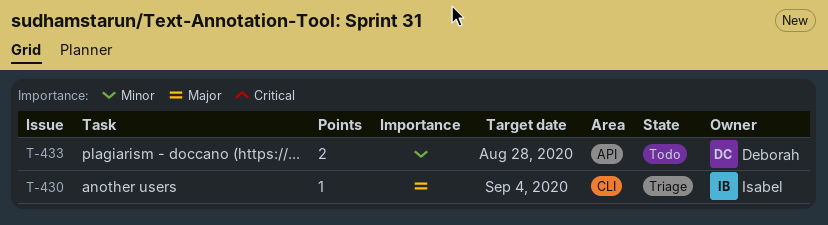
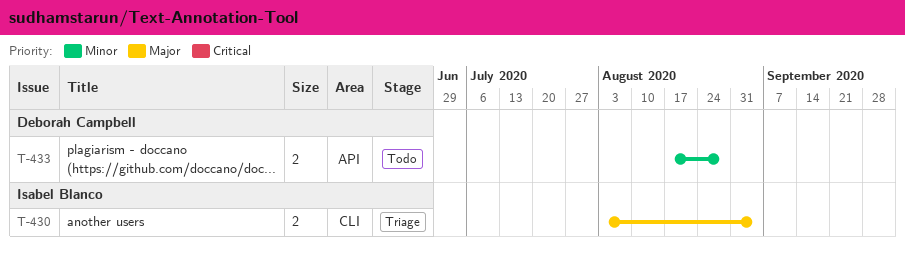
T-430, estimate: 1 -> 2

